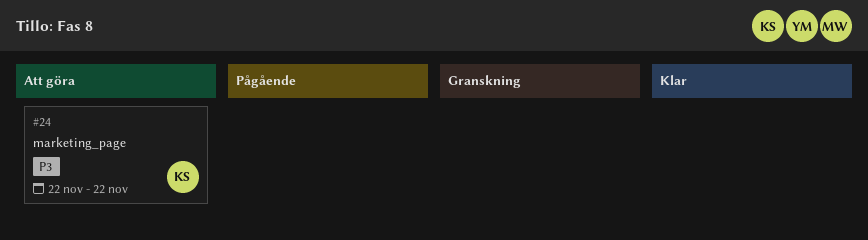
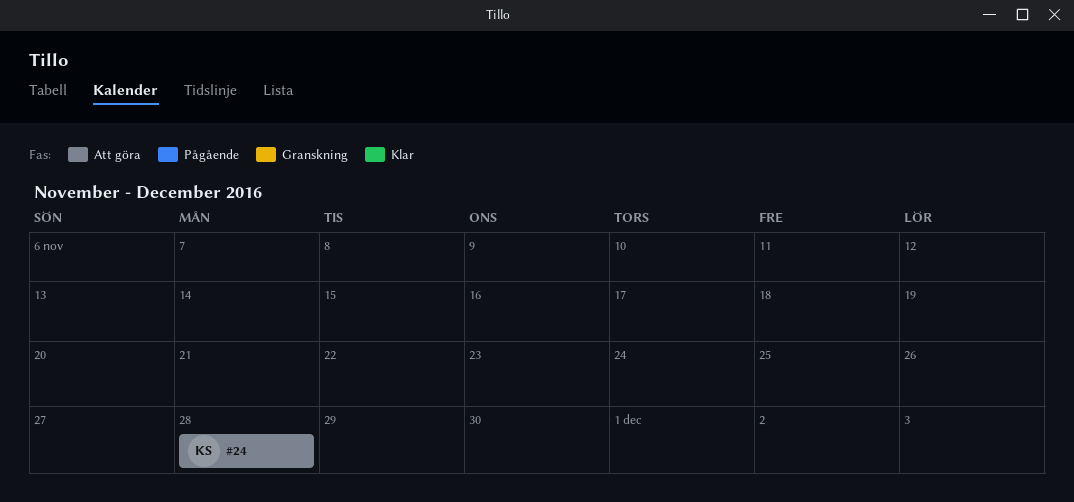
#24, start: Nov 22 -> Nov 28
#24, due: Nov 22 -> Nov 28

